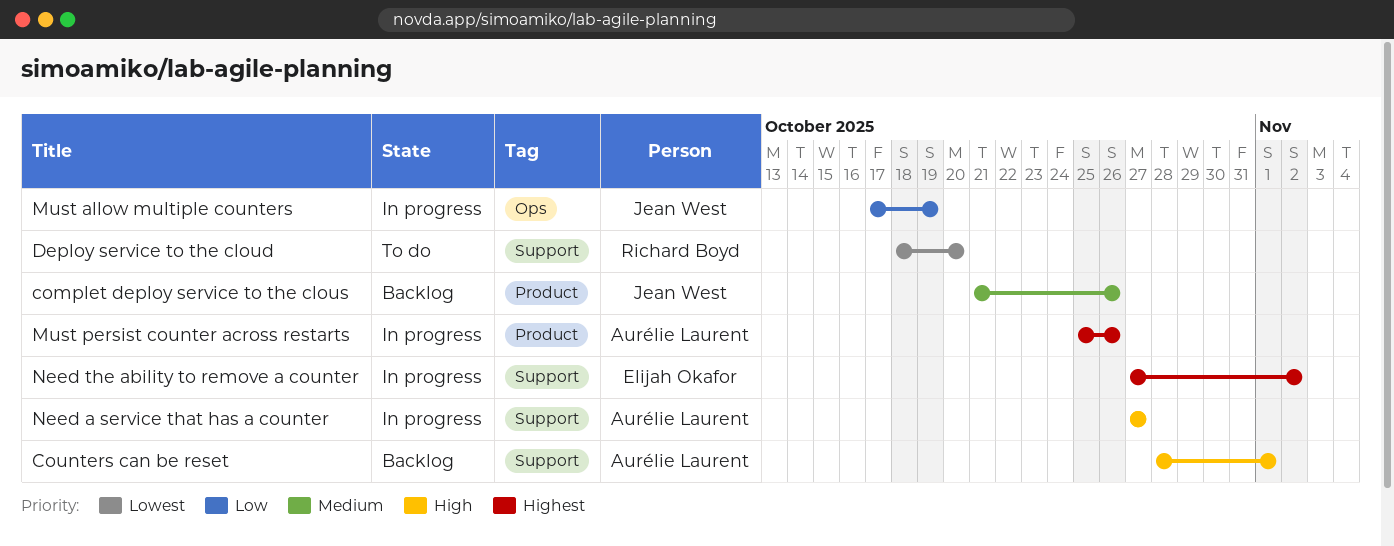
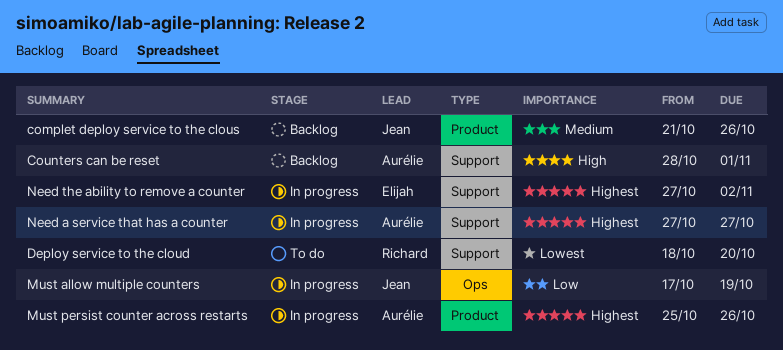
Need a service that has a counter, priority: High -> Highest

